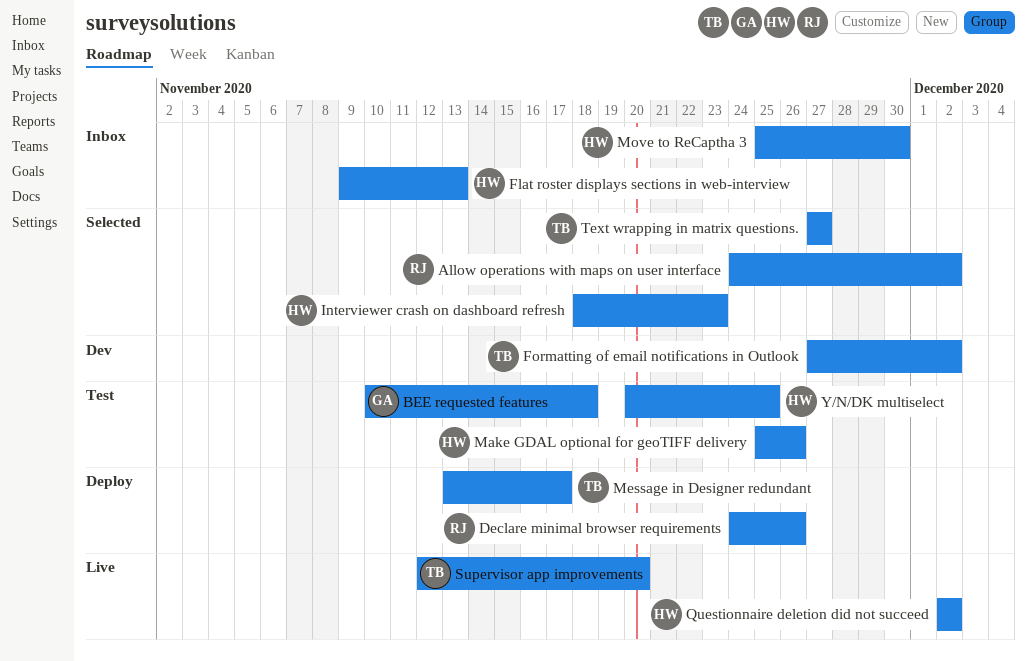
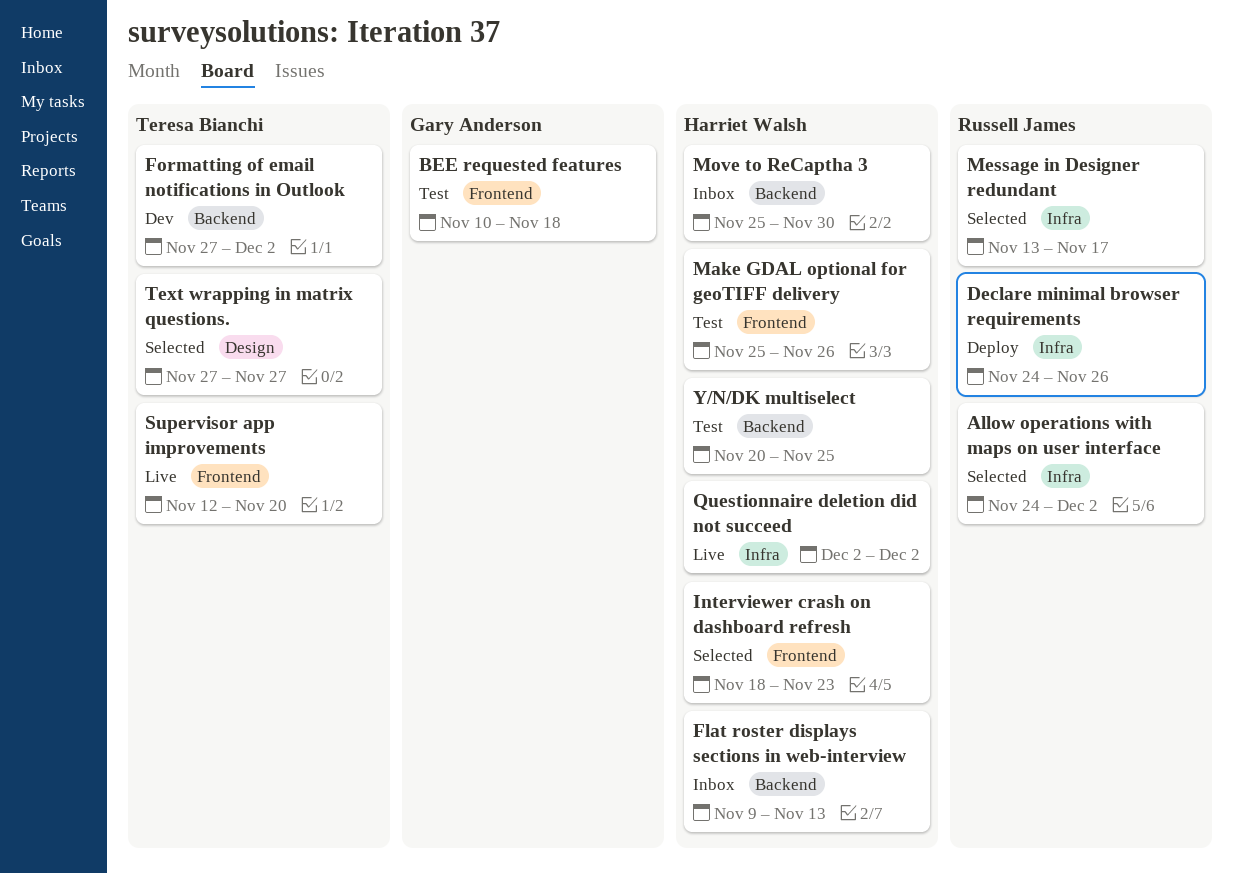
Message in Designer redundant, status: Deploy -> Selected
Message in Designer redundant, owner: Teresa Bianchi -> Russell James

